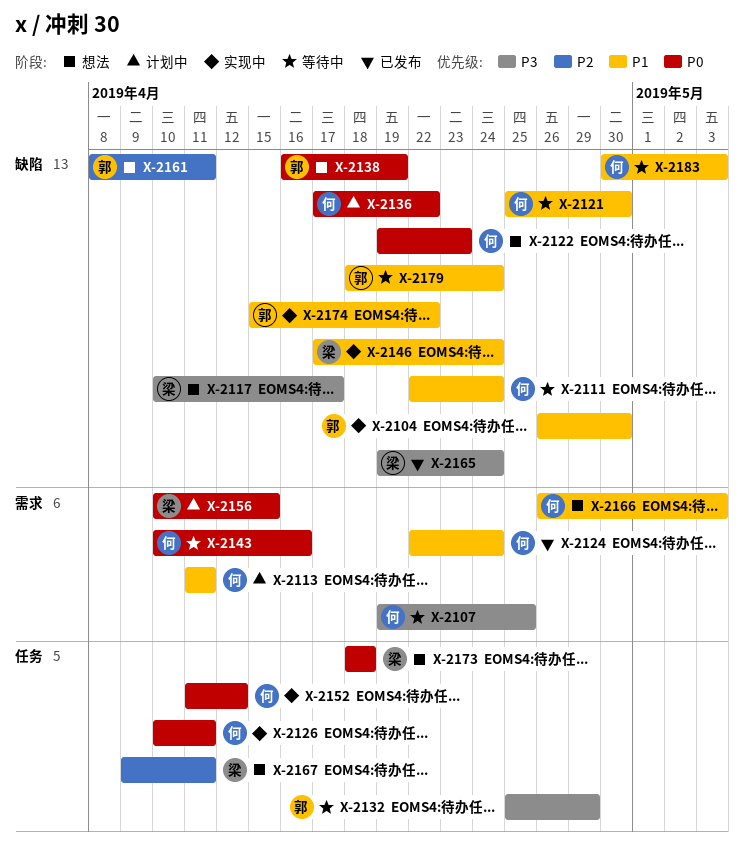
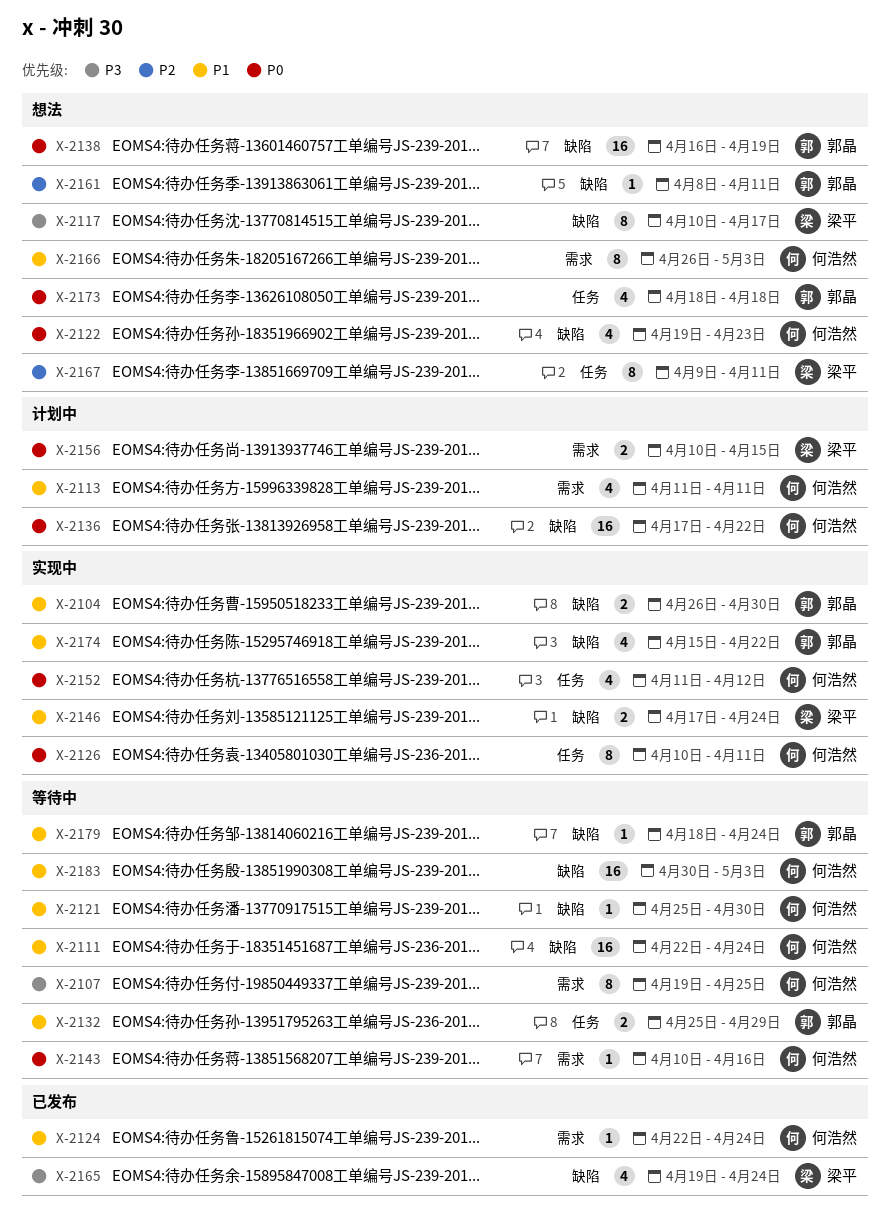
X-2132, priority: P3 -> P1
X-2173, owner: 梁平 -> 郭晶

